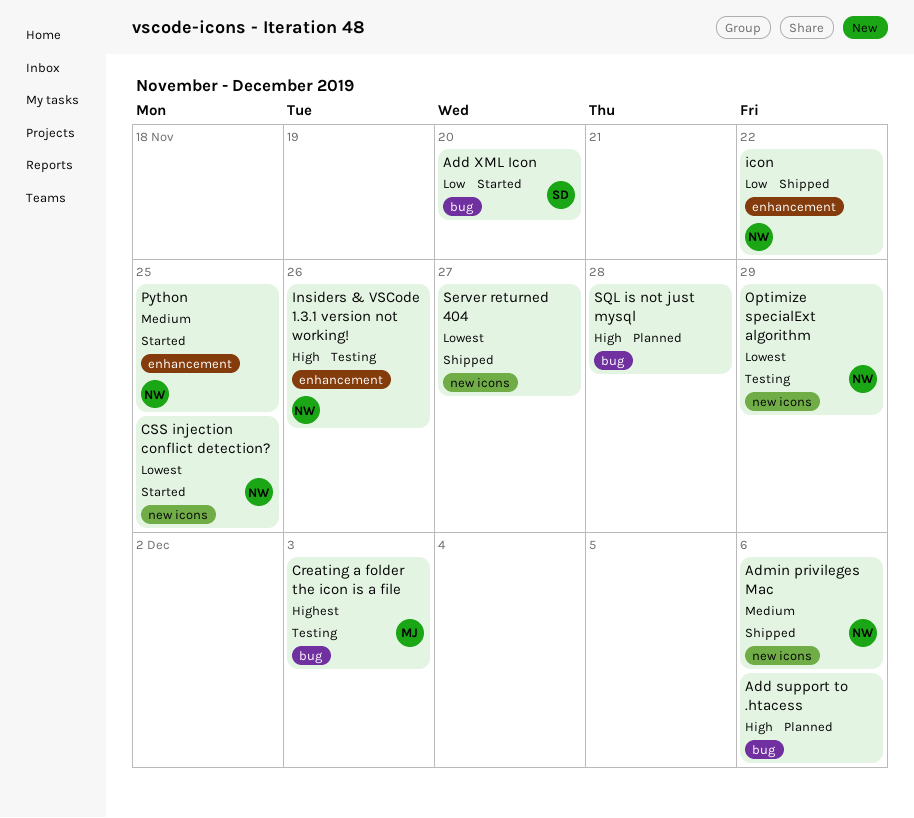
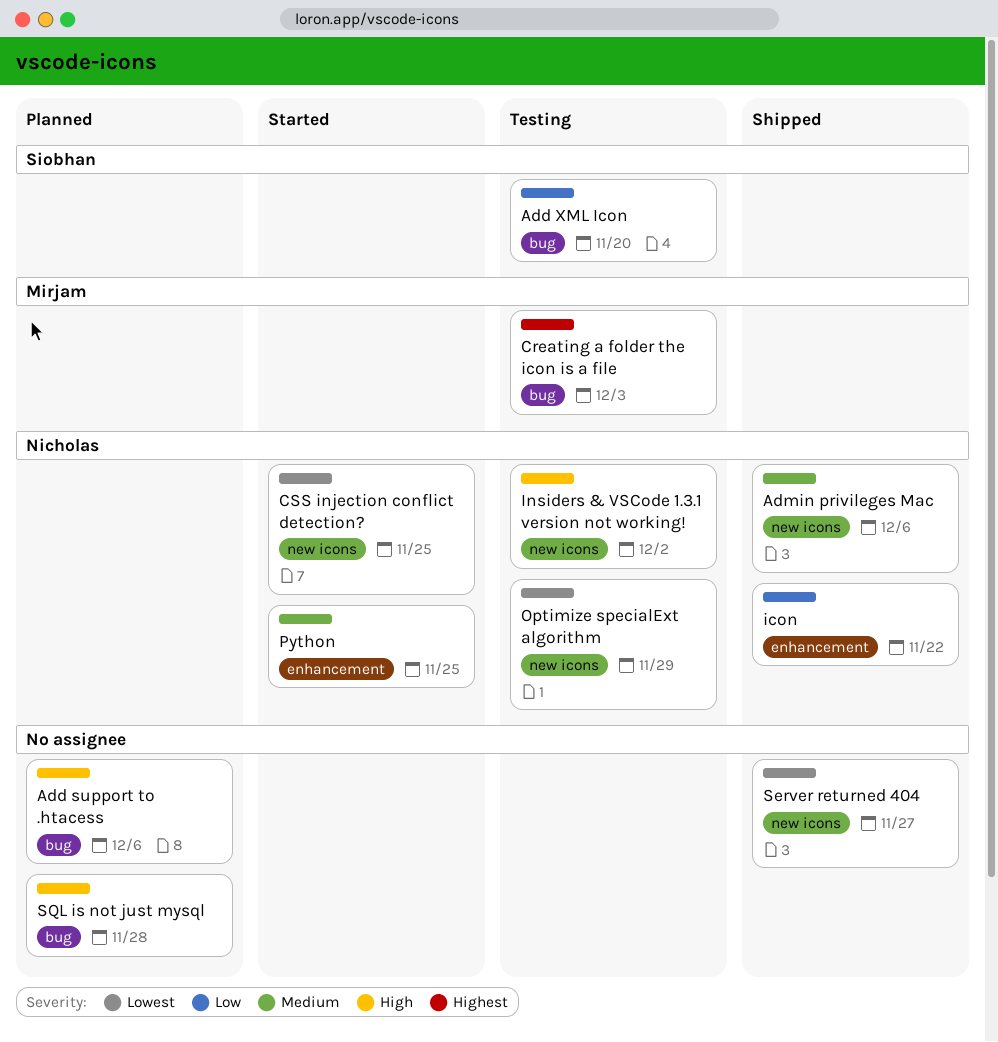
Add XML Icon, status: Started -> Testing
Insiders & VSCode 1.3.1 version not working!, label: enhancement -> new icons
Insiders & VSCode 1.3.1 version not working!, due: Nov 26 -> Dec 2

